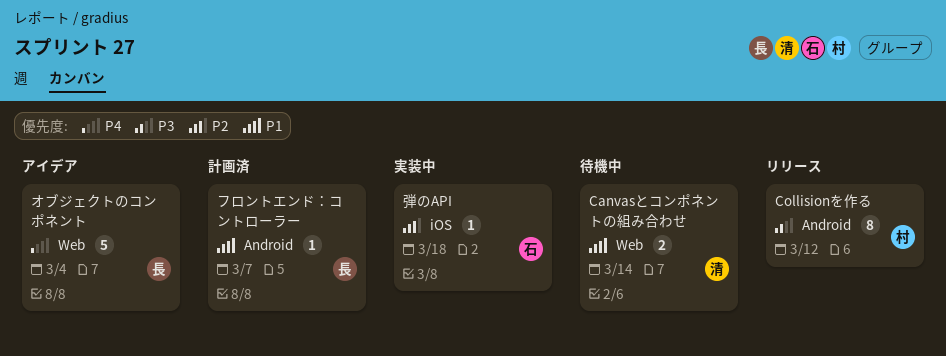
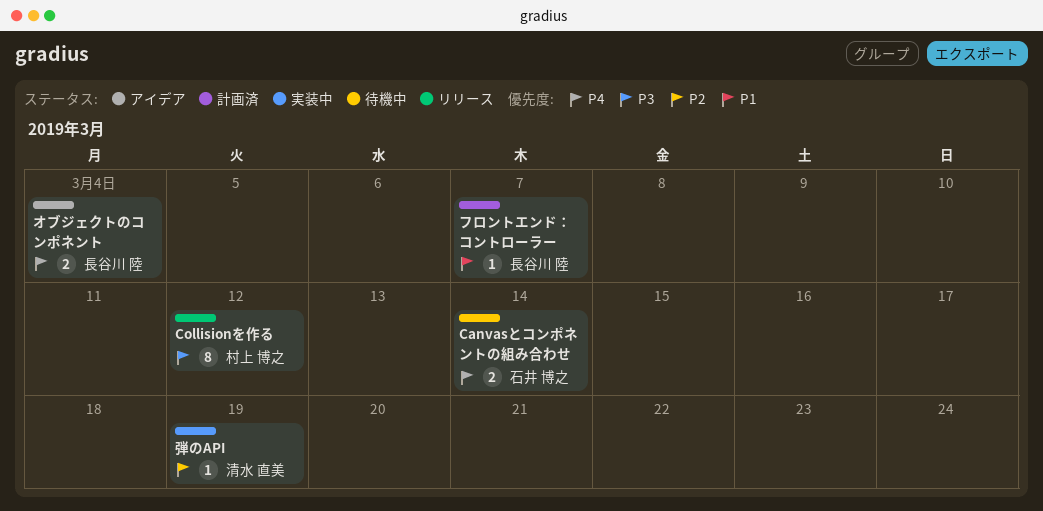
Canvasとコンポネントの組み合わせ, owner: 清水 直美 -> 石井 博之
Canvasとコンポネントの組み合わせ, priority: P1 -> P4
オブジェクトのコンポネント, estimate: 5 -> 2
弾のAPI, owner: 石井 博之 -> 清水 直美
弾のAPI, due: Mar 18 -> Mar 19

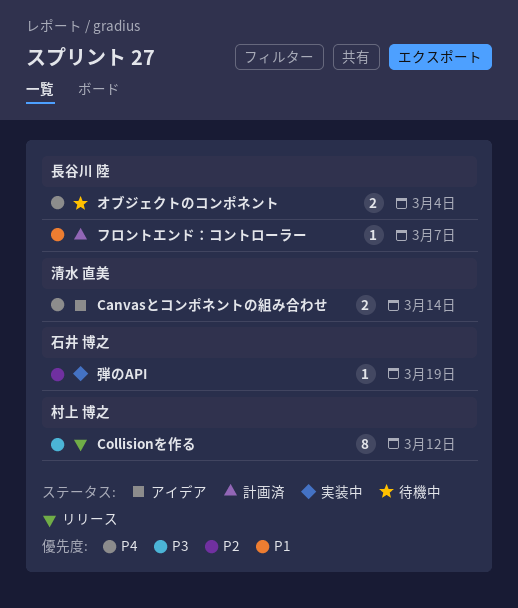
Canvasとコンポネントの組み合わせ, status: 待機中 -> アイデア
Canvasとコンポネントの組み合わせ, owner: 石井 博之 -> 清水 直美
オブジェクトのコンポネント, status: アイデア -> 待機中
弾のAPI, owner: 清水 直美 -> 石井 博之

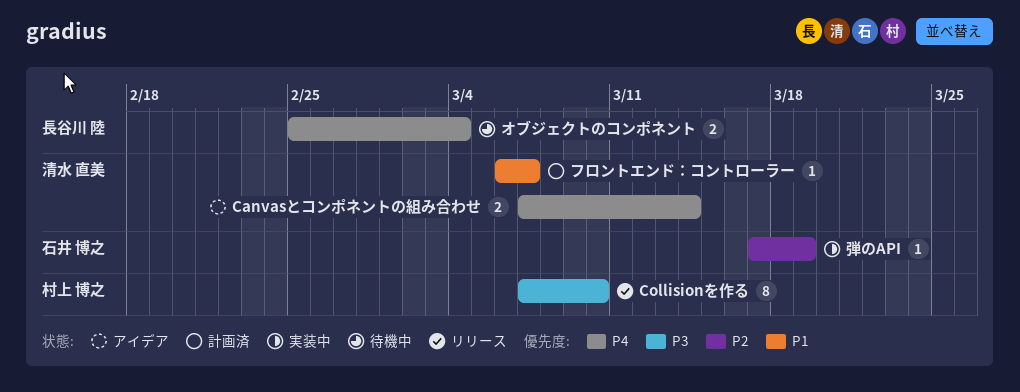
Collisionを作る, due: Mar 12 -> Mar 10
フロントエンド：コントローラー, owner: 長谷川 陸 -> 清水 直美

